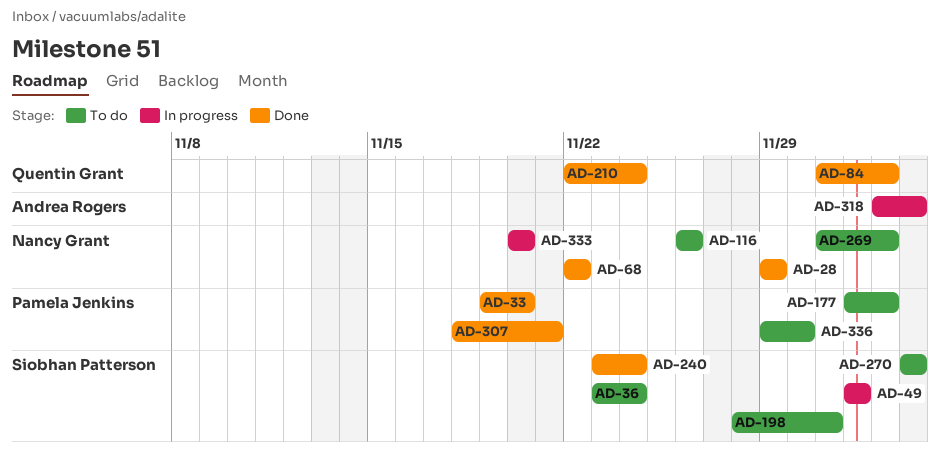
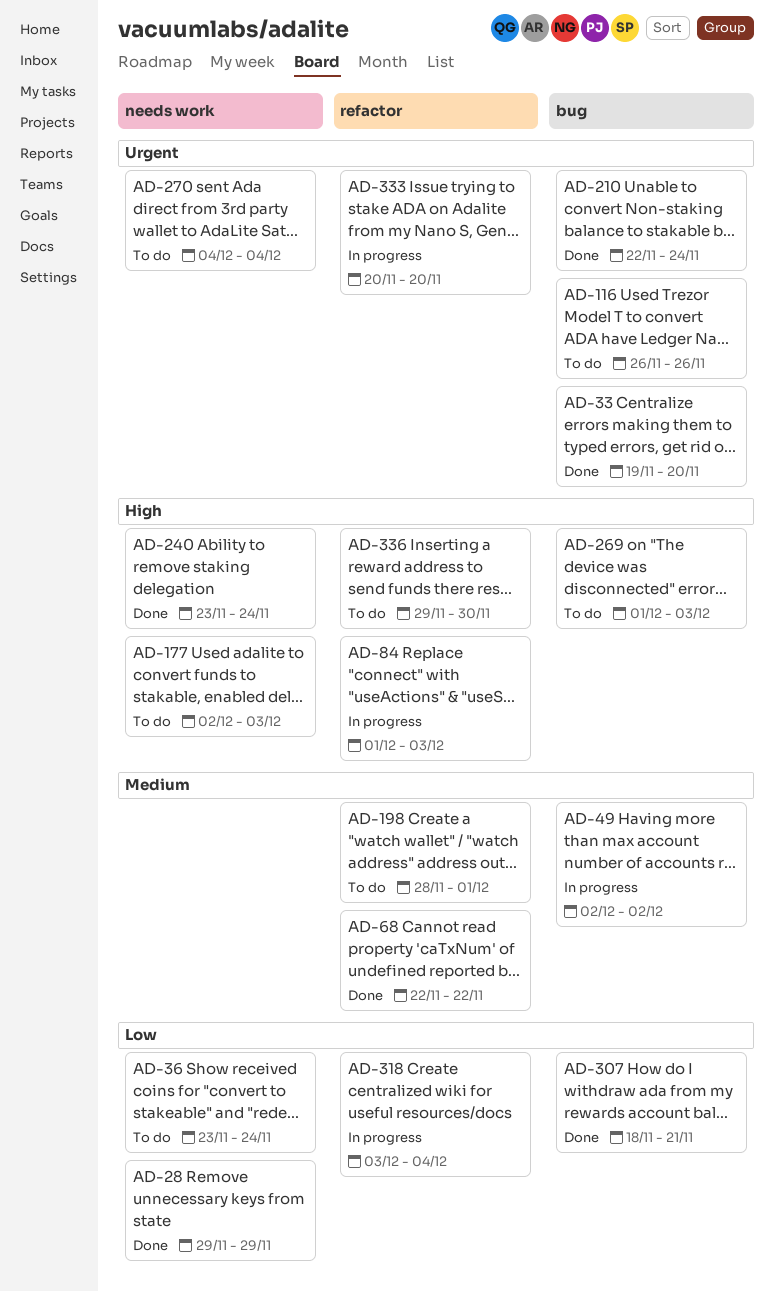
AD-84, status: Done -> In progress

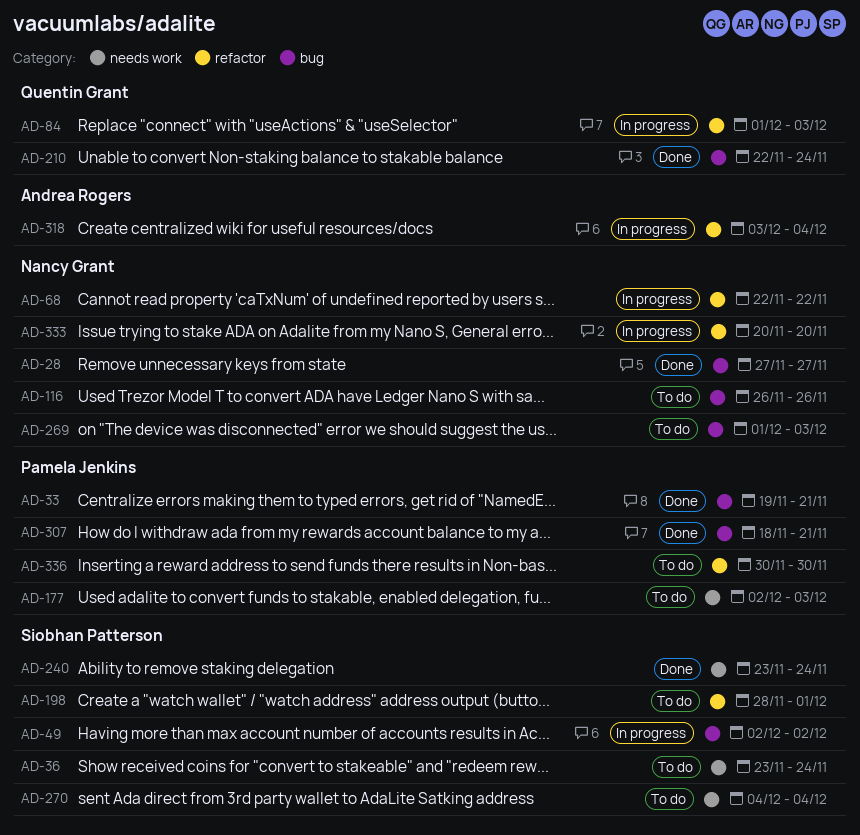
AD-28, label: needs work -> bug
AD-28, start: Nov 29 -> Nov 27
AD-28, due: Nov 29 -> Nov 27
AD-33, due: Nov 20 -> Nov 21
AD-68, status: Done -> In progress
AD-336, start: Nov 29 -> Nov 30

